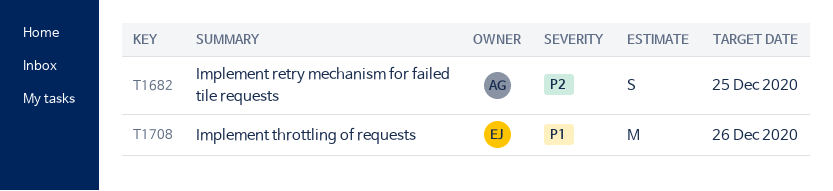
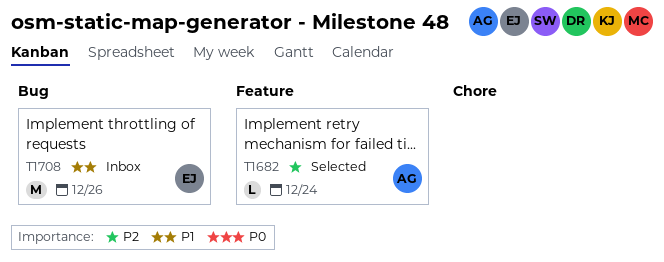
T1682, estimate: S -> L
T1682, due: Dec 25 -> Dec 24

